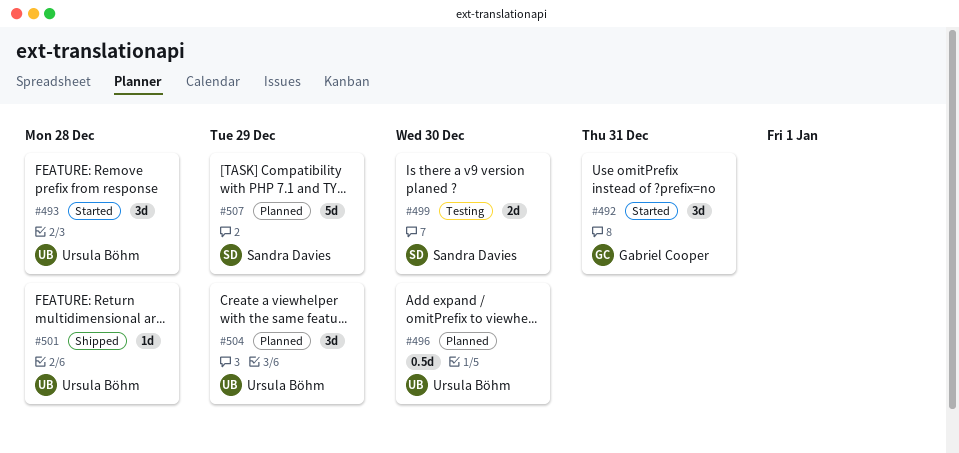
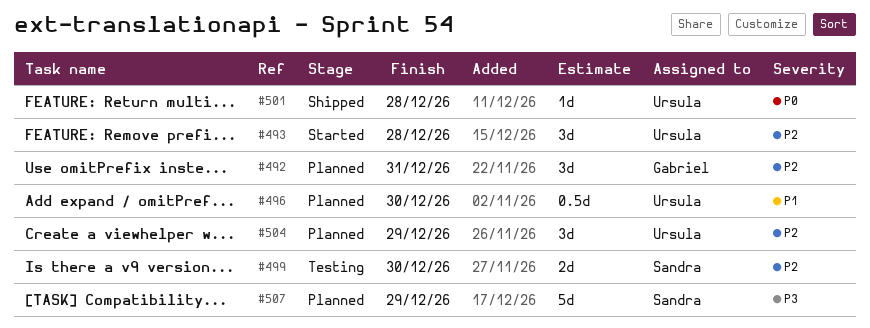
#492, status: Started -> Planned

